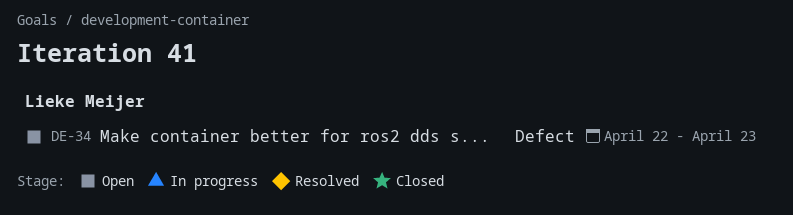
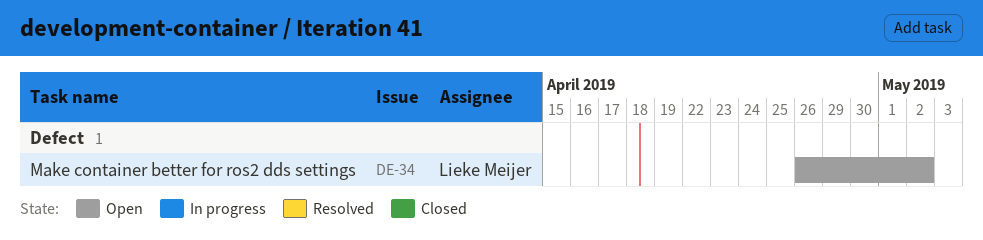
DE-34, start: Apr 22 -> Apr 26
DE-34, due: Apr 23 -> May 2

